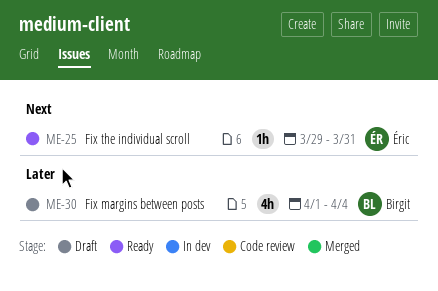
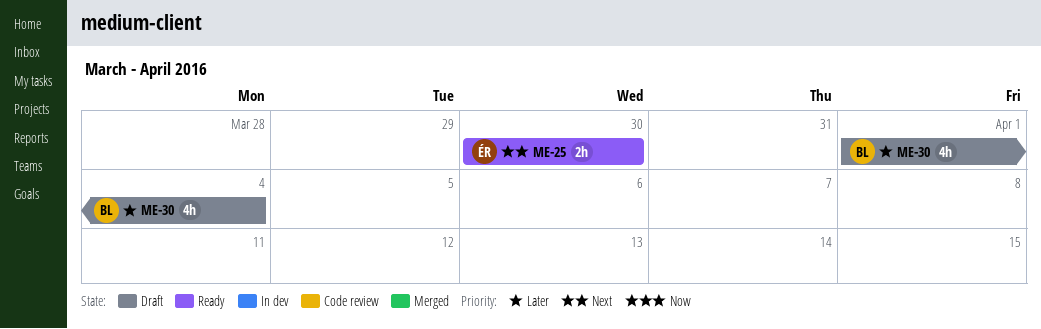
ME-25, estimate: 1h -> 2h
ME-25, start: Mar 29 -> Mar 30
ME-25, due: Mar 31 -> Mar 30

